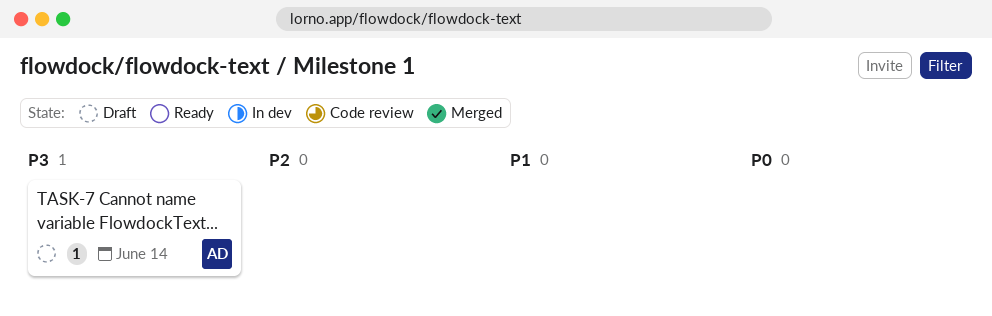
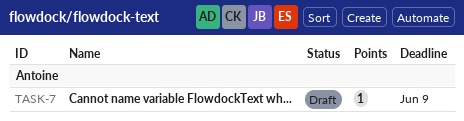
TASK-7, due: Jun 14 -> Jun 9

